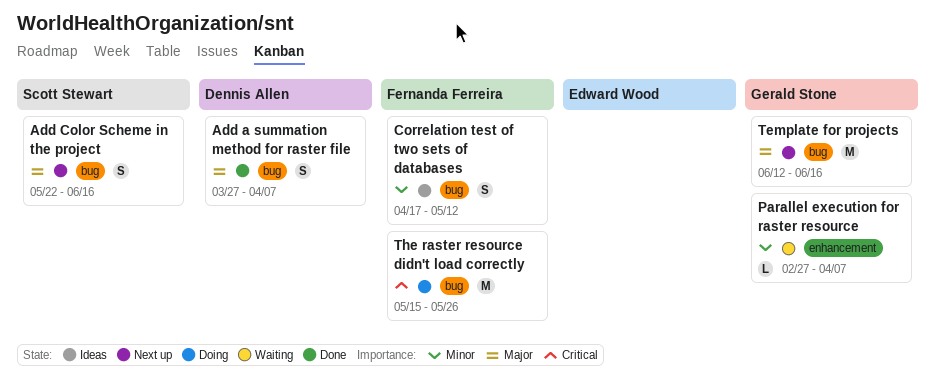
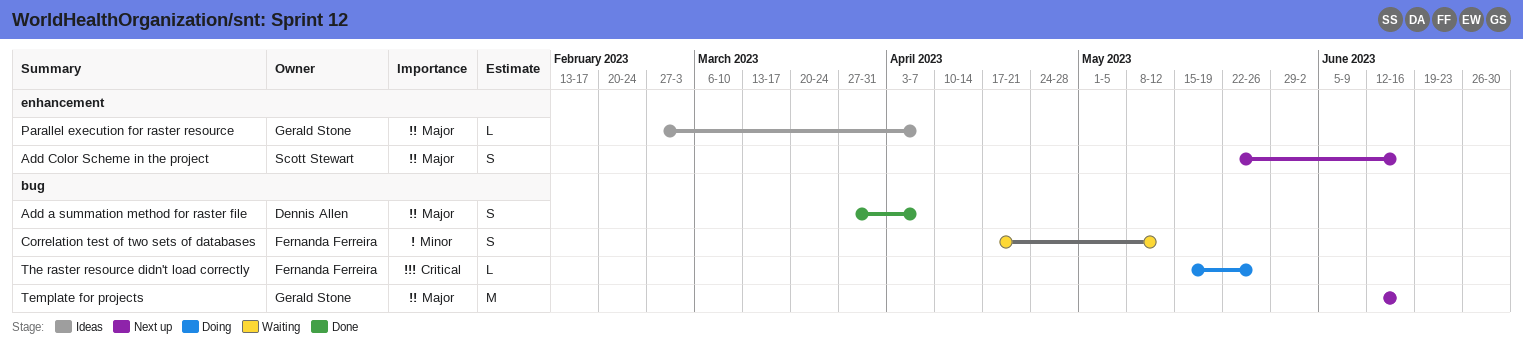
Add Color Scheme in the project, label: bug -> enhancement
Correlation test of two sets of databases, status: Ideas -> Waiting
Parallel execution for raster resource, status: Waiting -> Ideas
Parallel execution for raster resource, priority: Minor -> Major
The raster resource didn't load correctly, estimate: M -> L

